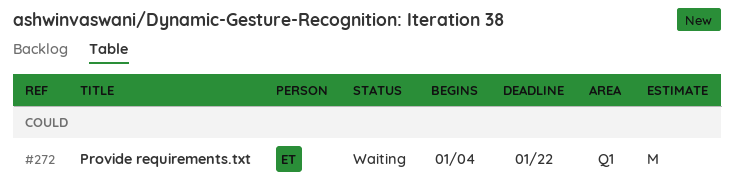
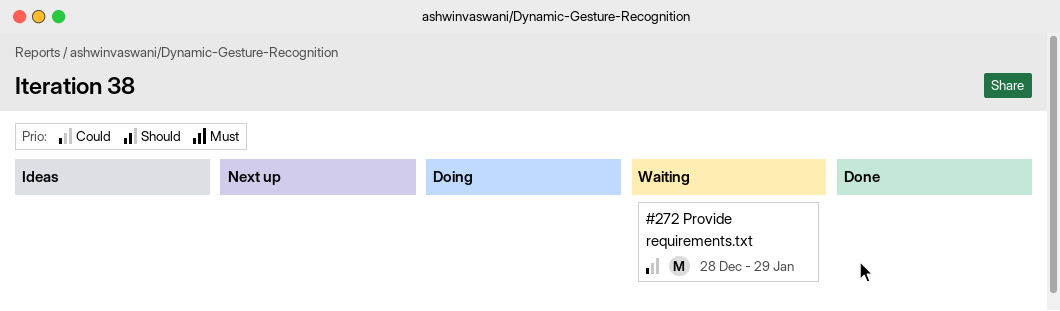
#272, start: Jan 4 -> Dec 28
#272, due: Jan 22 -> Jan 29

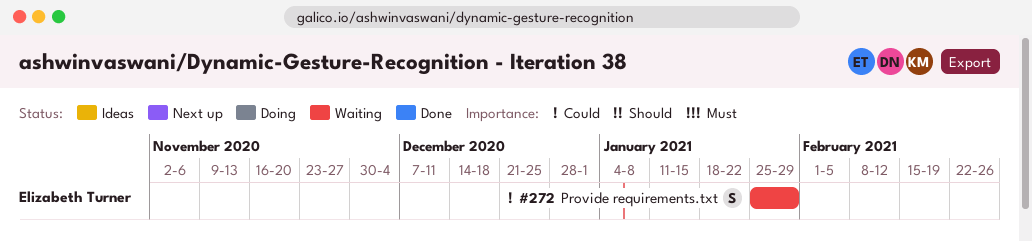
#272, estimate: M -> S
#272, start: Dec 28 -> Jan 25

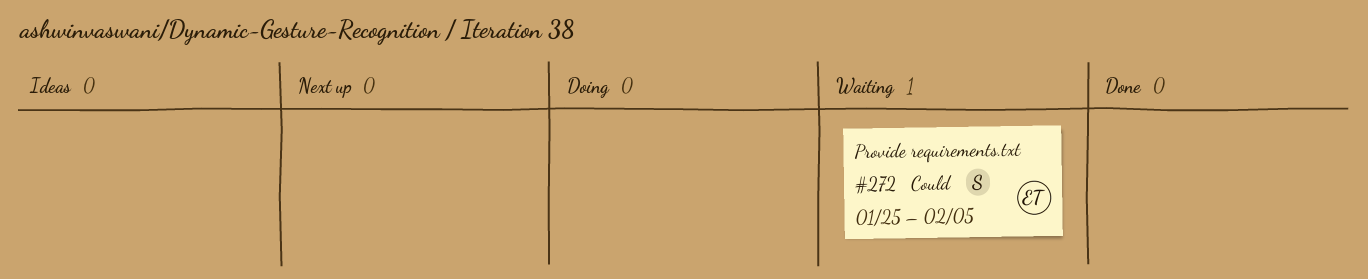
#272, due: Jan 29 -> Feb 5

